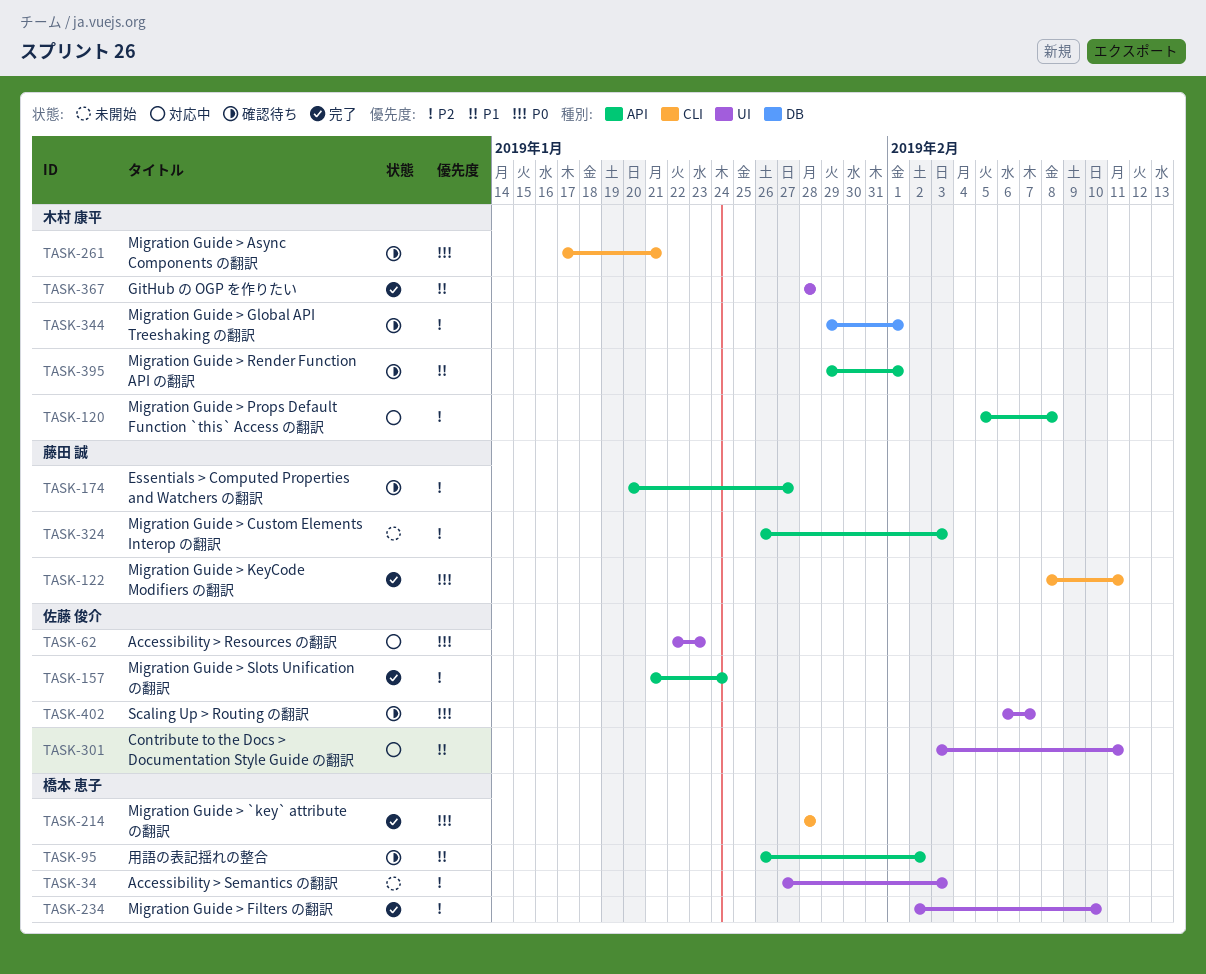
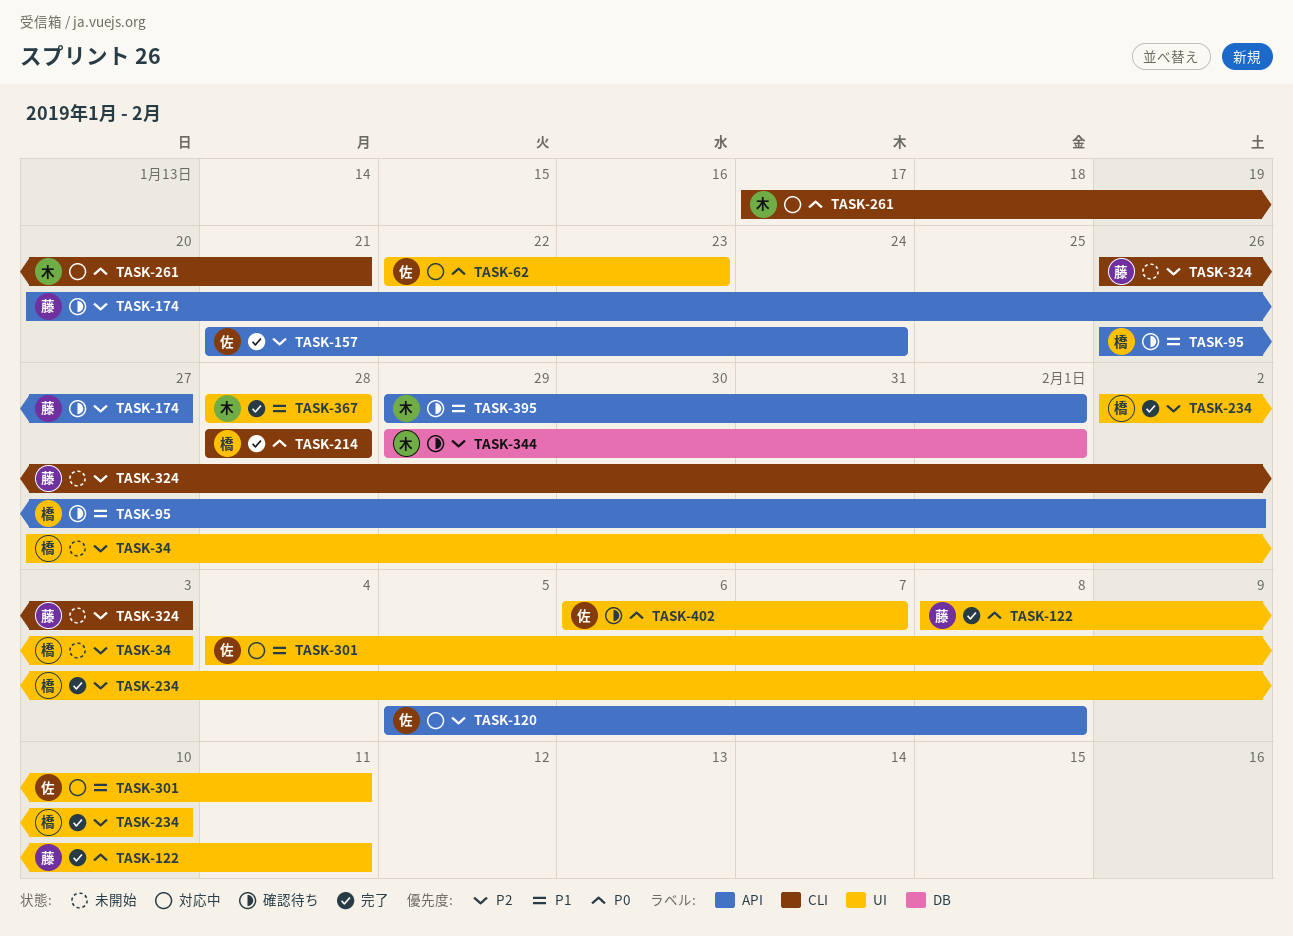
TASK-120, owner: 木村 康平 -> 佐藤 俊介
TASK-122, label: CLI -> UI
TASK-261, status: 確認待ち -> 対応中
TASK-301, start: Feb 3 -> Feb 4
TASK-324, label: API -> CLI

